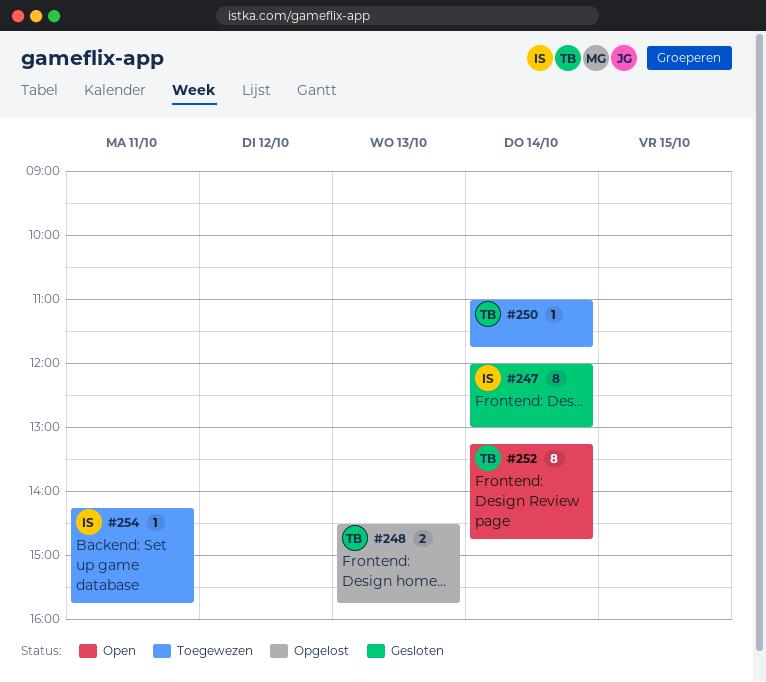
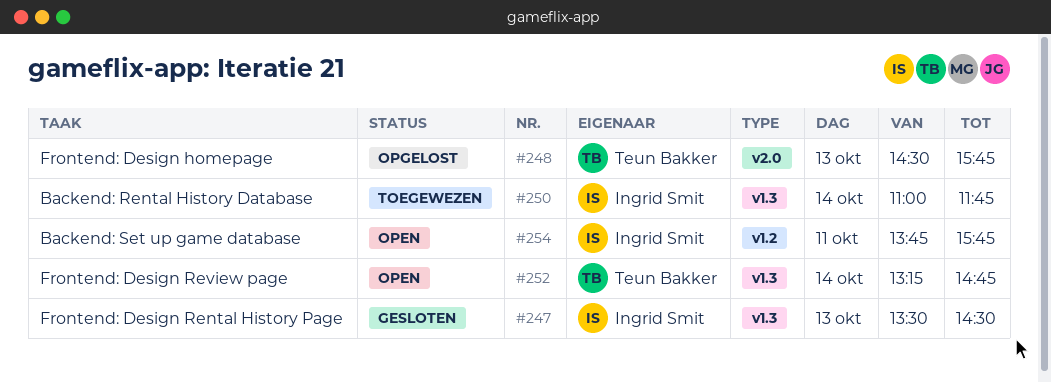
#247, day: Oct 14 -> Oct 13
#247, begins: 12:00 -> 13:30
#247, ends: 13:00 -> 14:30
#250, owner: Teun Bakker -> Ingrid Smit
#254, status: Toegewezen -> Open
#254, begins: 14:15 -> 13:45

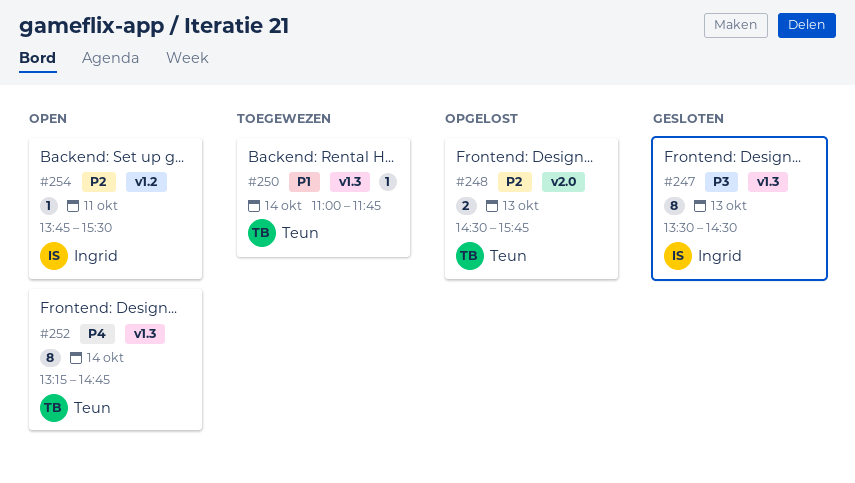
#250, owner: Ingrid Smit -> Teun Bakker
#254, ends: 15:45 -> 15:30

